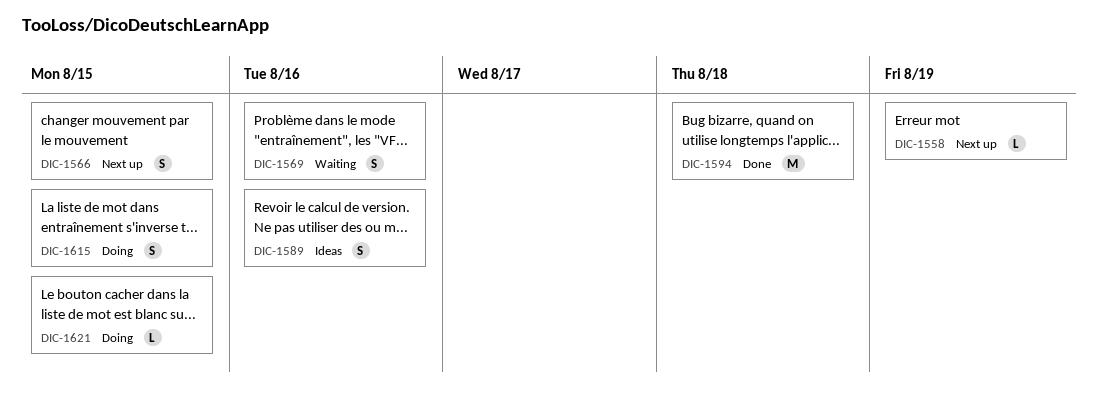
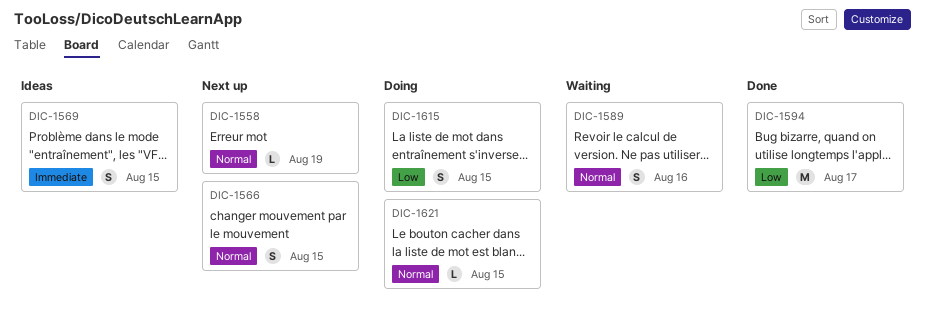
DIC-1569, status: Waiting -> Ideas
DIC-1569, due: Aug 16 -> Aug 15
DIC-1589, status: Ideas -> Waiting
DIC-1594, due: Aug 18 -> Aug 17

